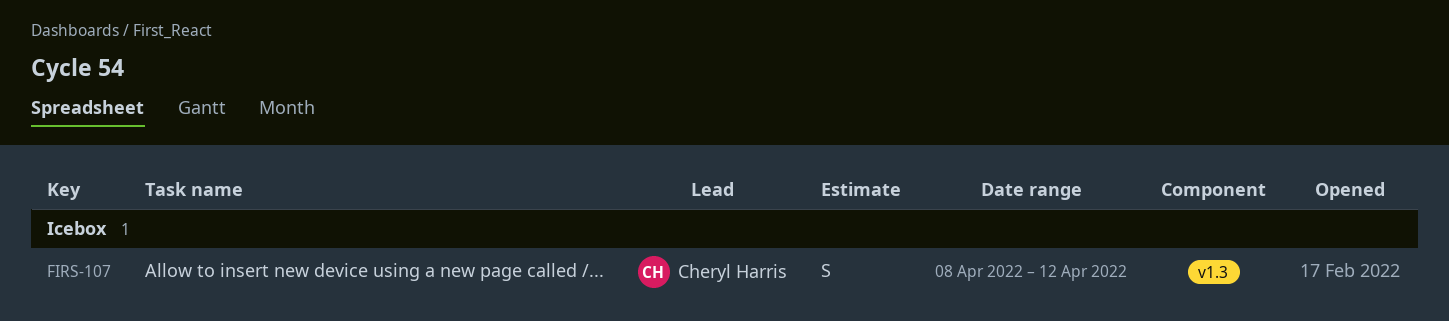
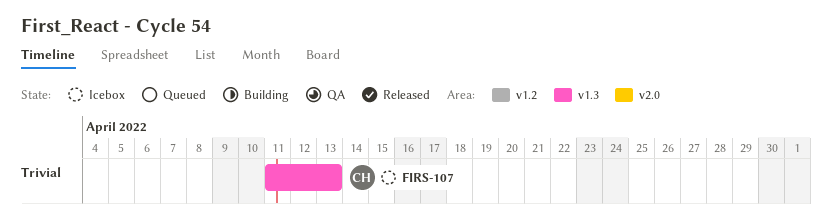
FIRS-107, start: Apr 8 -> Apr 11
FIRS-107, due: Apr 12 -> Apr 13

